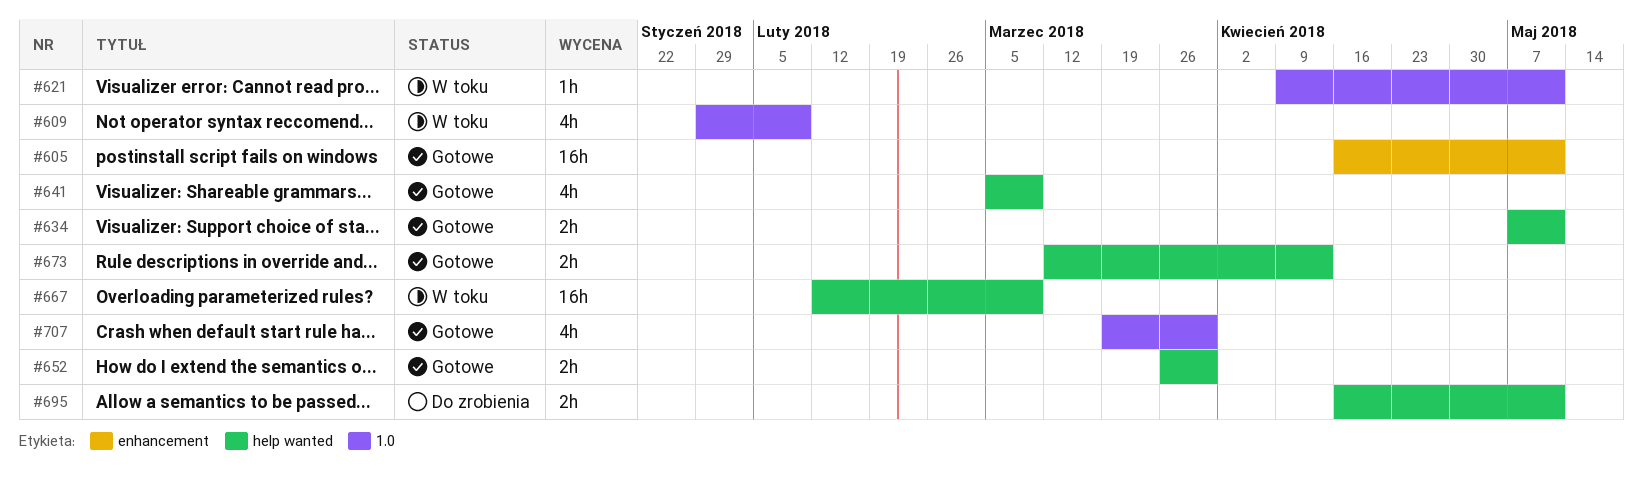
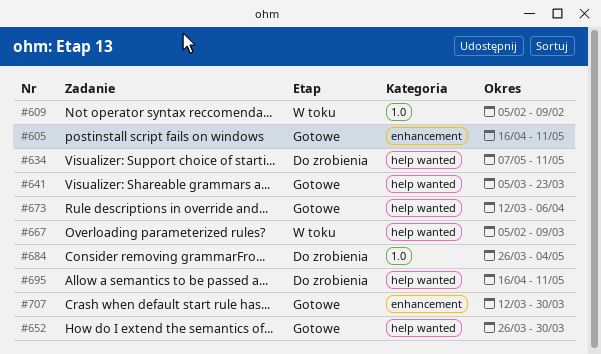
#609, start: Jan 29 -> Feb 5
#621: present -> none
#634, status: Gotowe -> Do zrobienia
#641, due: Mar 9 -> Mar 23
#667, start: Feb 12 -> Feb 5
#673, due: Apr 13 -> Apr 6
#684: none -> present
#707, label: 1.0 -> enhancement
#707, start: Mar 19 -> Mar 12

